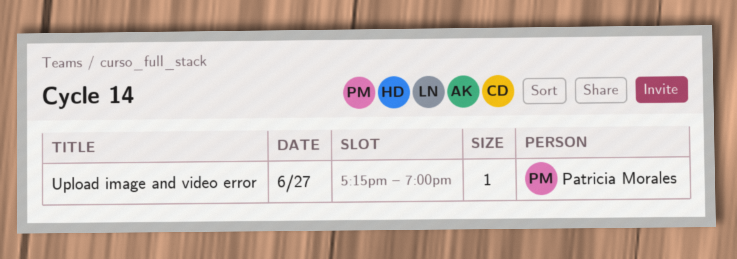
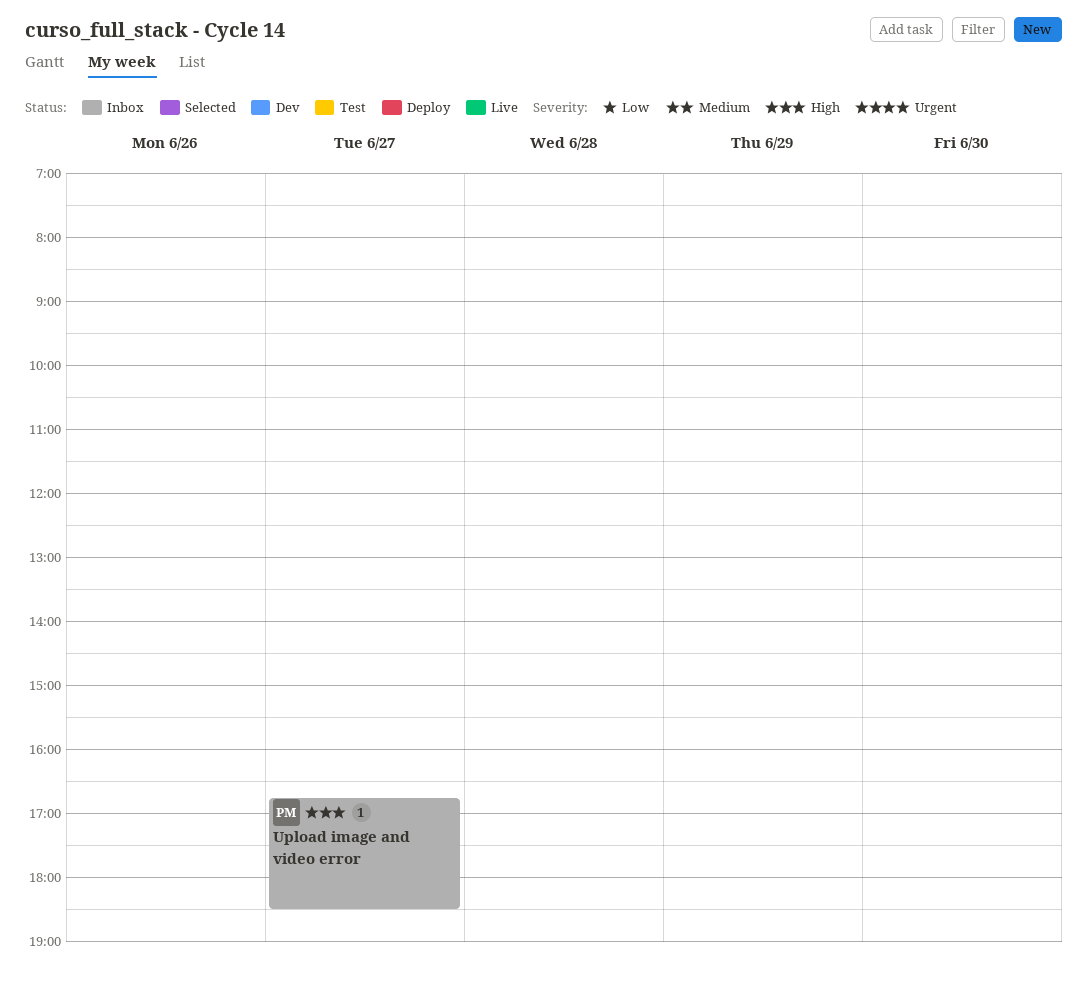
Upload image and video error, begins: 17:15 -> 16:45
Upload image and video error, ends: 19:00 -> 18:30

